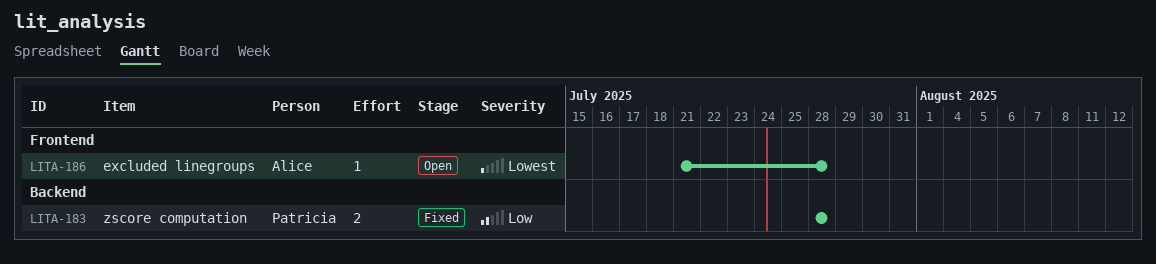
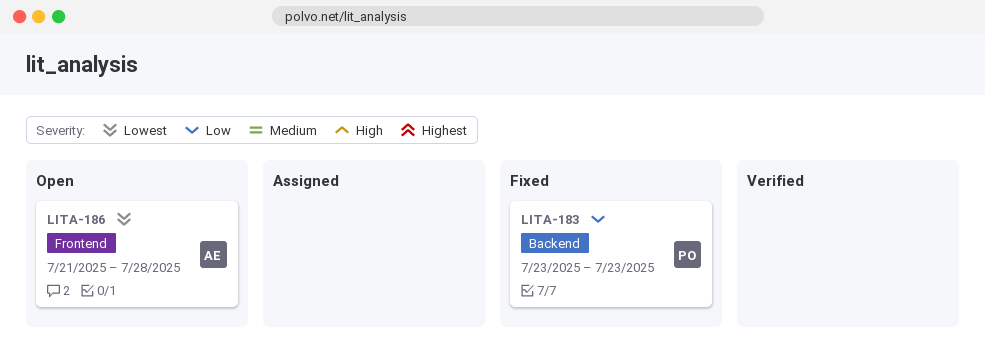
LITA-183, start: Jul 28 -> Jul 23
LITA-183, due: Jul 28 -> Jul 23

